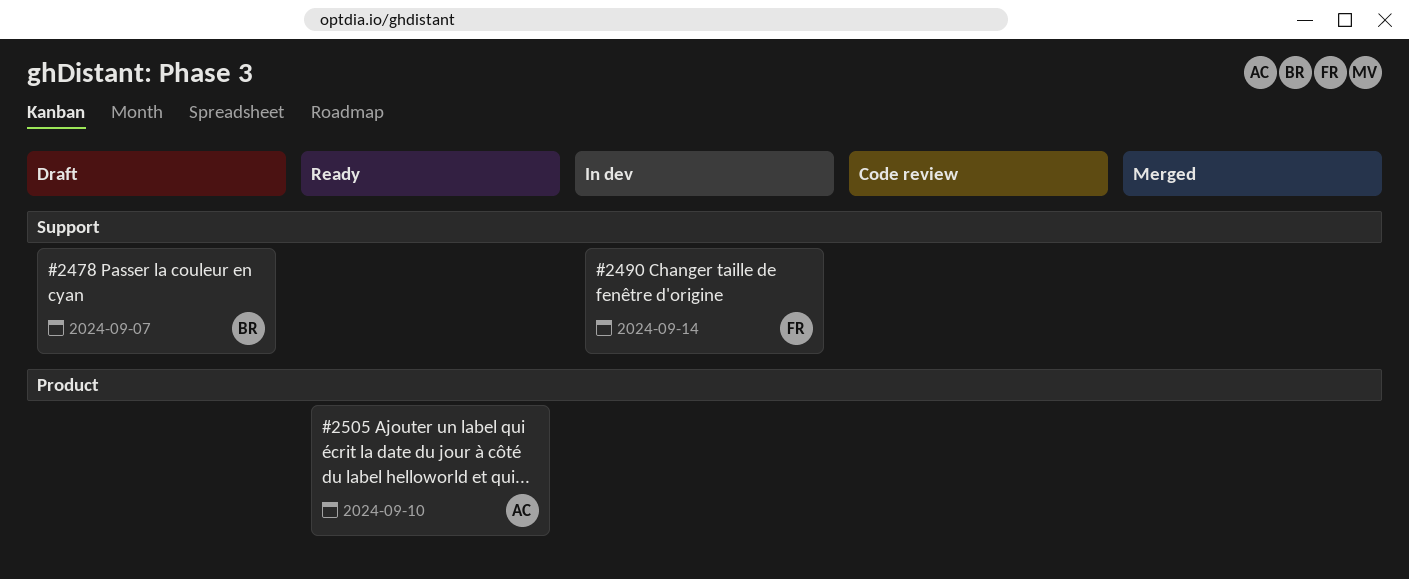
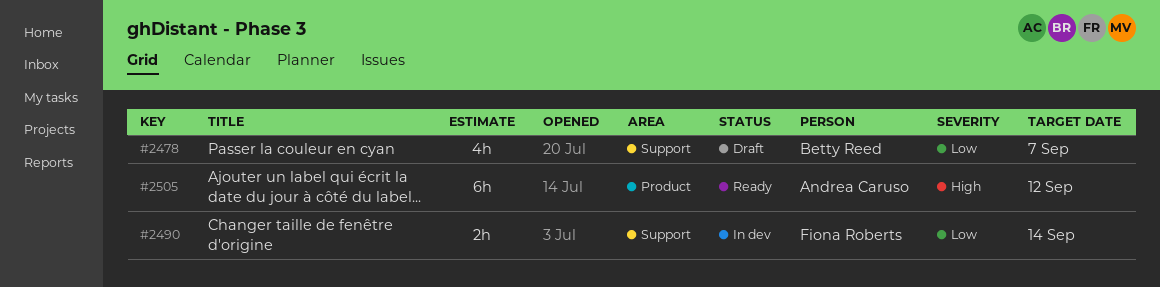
#2505, due: Sep 10 -> Sep 12

